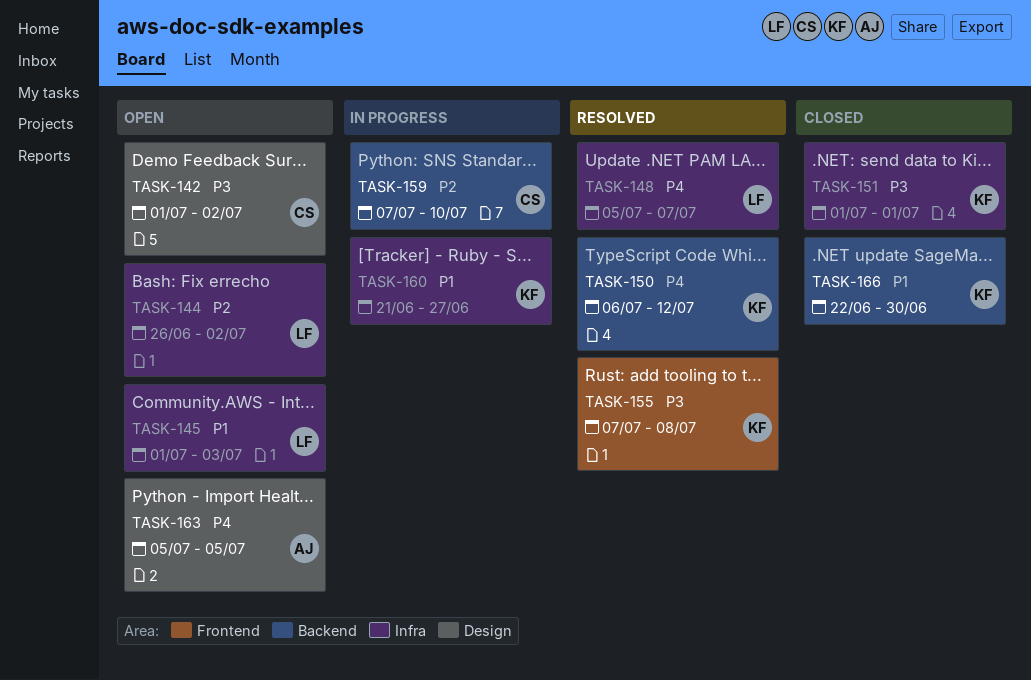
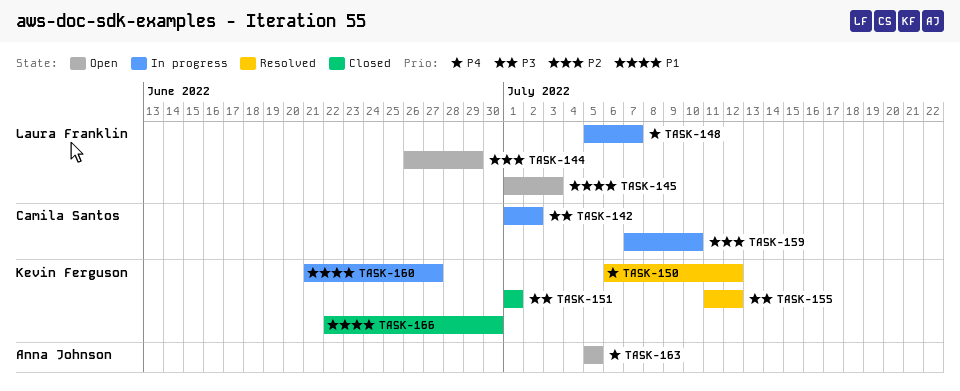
TASK-142, status: Open -> In progress
TASK-144, due: Jul 2 -> Jun 29
TASK-148, status: Resolved -> In progress
TASK-155, start: Jul 7 -> Jul 11
TASK-155, due: Jul 8 -> Jul 12

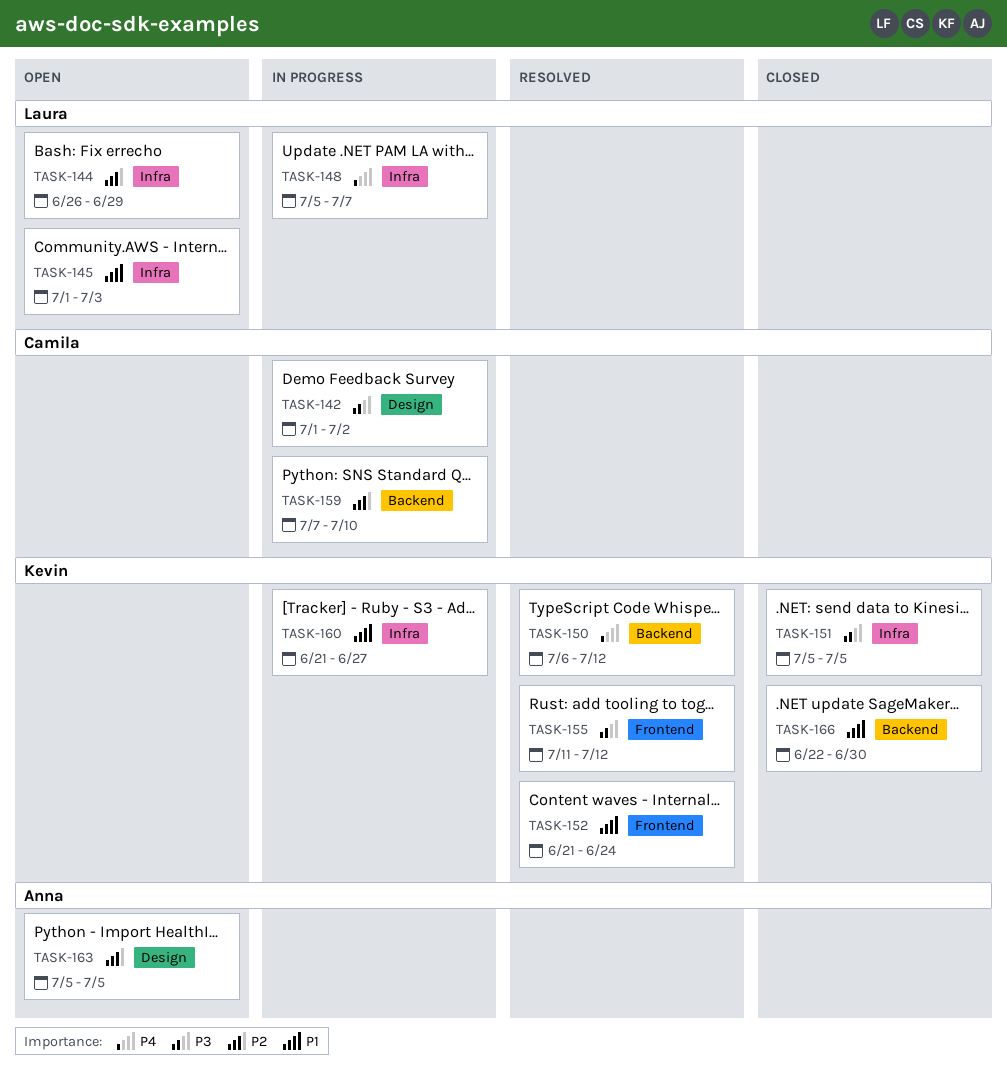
TASK-151, start: Jul 1 -> Jul 5
TASK-151, due: Jul 1 -> Jul 5
TASK-152: none -> present
TASK-163, priority: P4 -> P2

